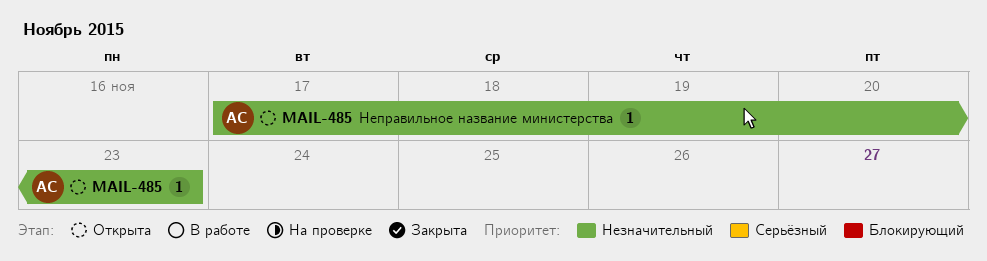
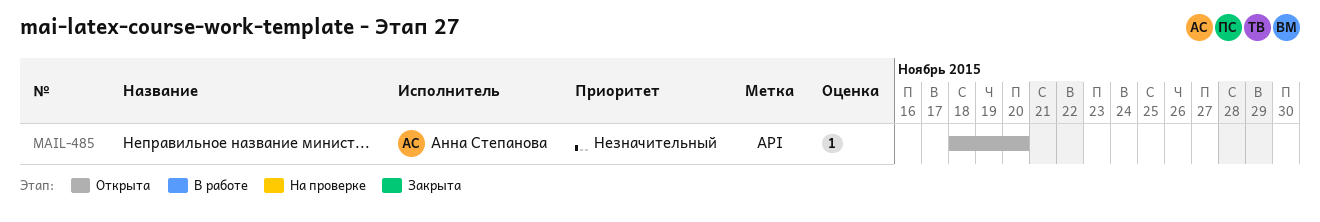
MAIL-485, start: Nov 17 -> Nov 18
MAIL-485, due: Nov 23 -> Nov 20

